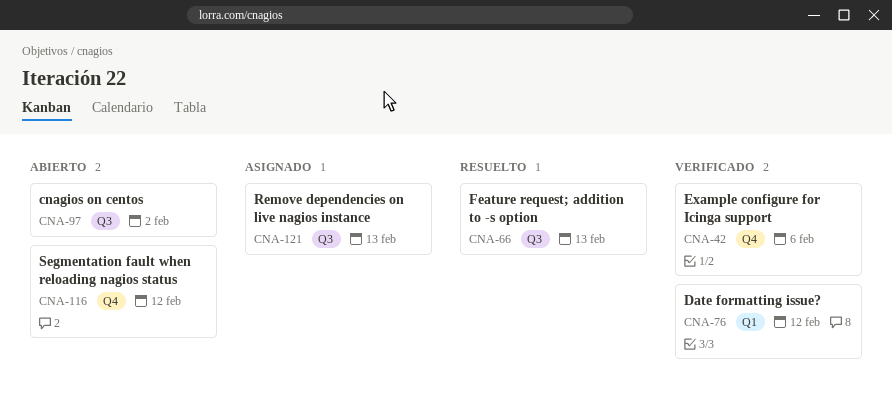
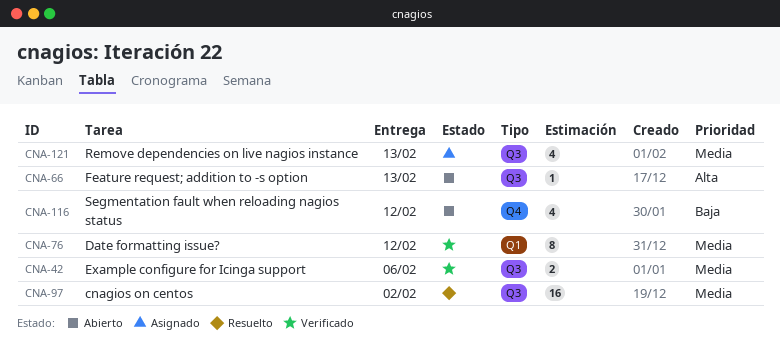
CNA-42, label: Q4 -> Q3
CNA-66, status: Resuelto -> Abierto
CNA-97, status: Abierto -> Resuelto

